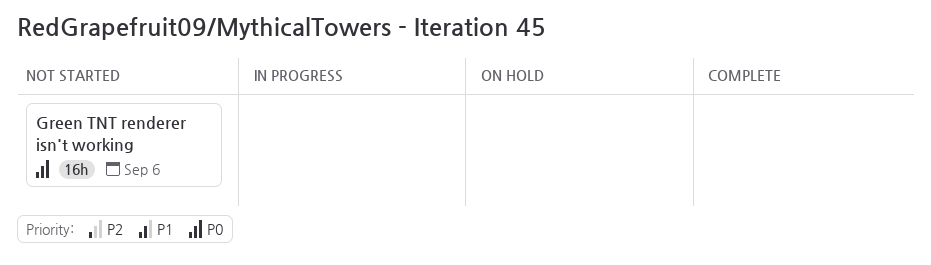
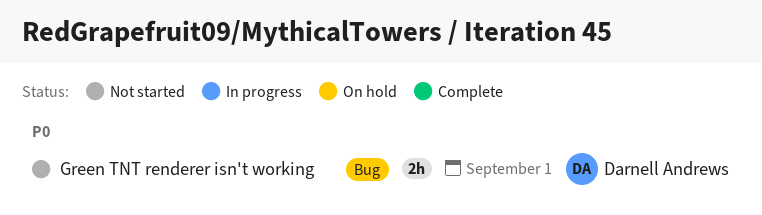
Green TNT renderer isn't working, estimate: 16h -> 2h
Green TNT renderer isn't working, due: Sep 6 -> Sep 1

